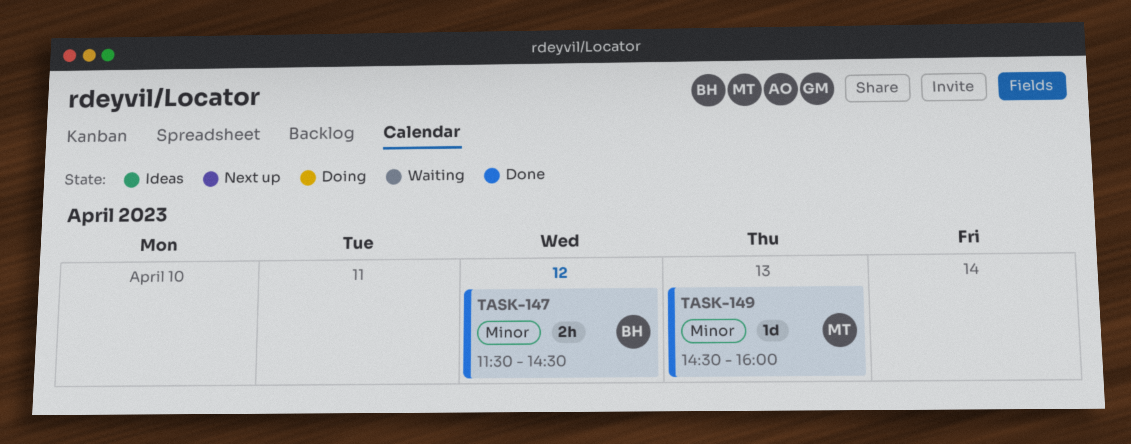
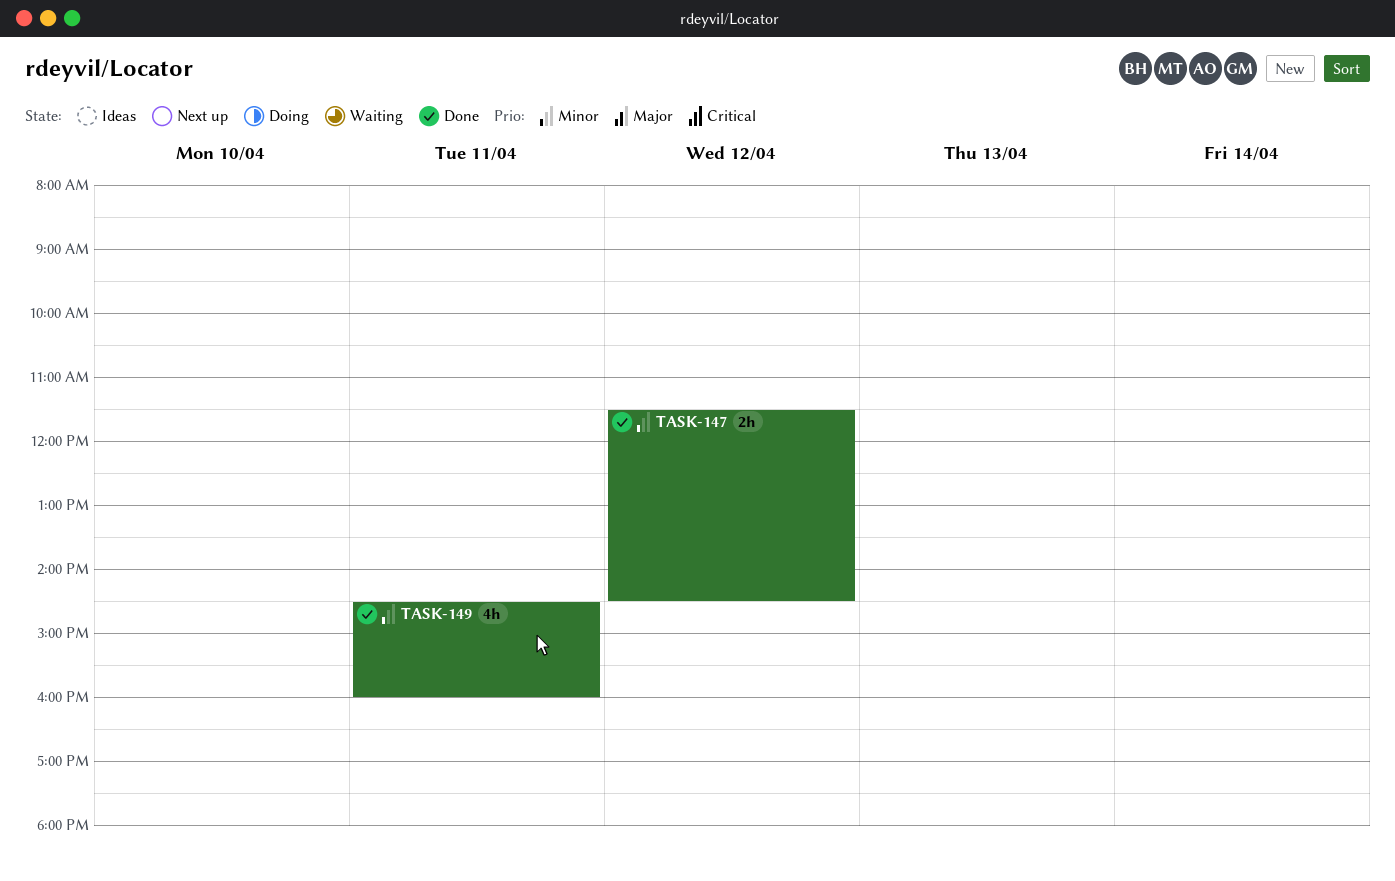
TASK-149, estimate: 1d -> 4h
TASK-149, day: Apr 13 -> Apr 11

